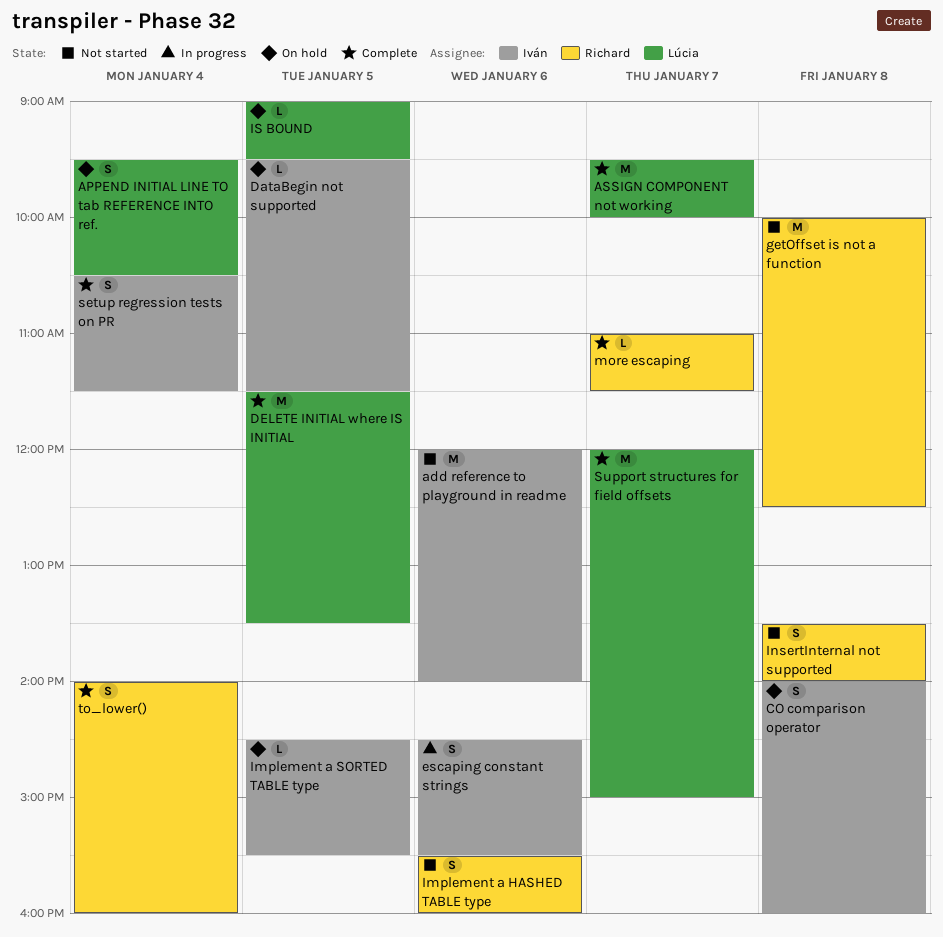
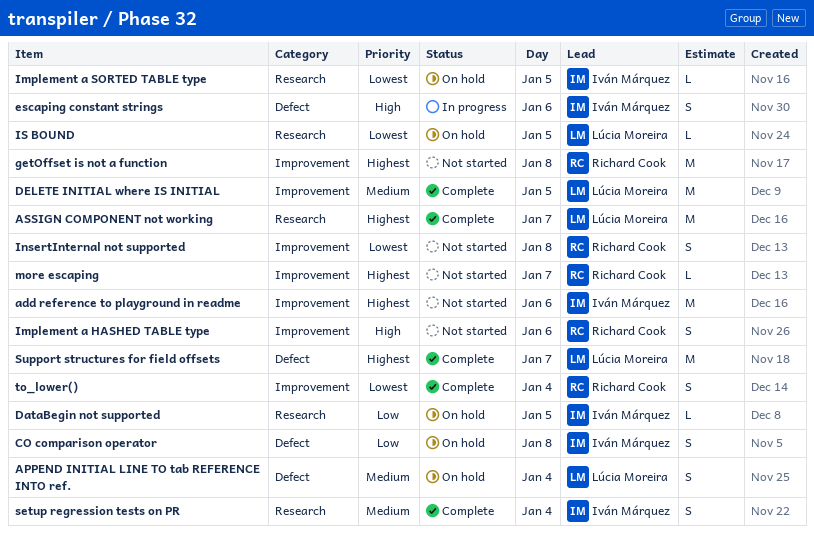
more escaping, status: Complete -> Not started

